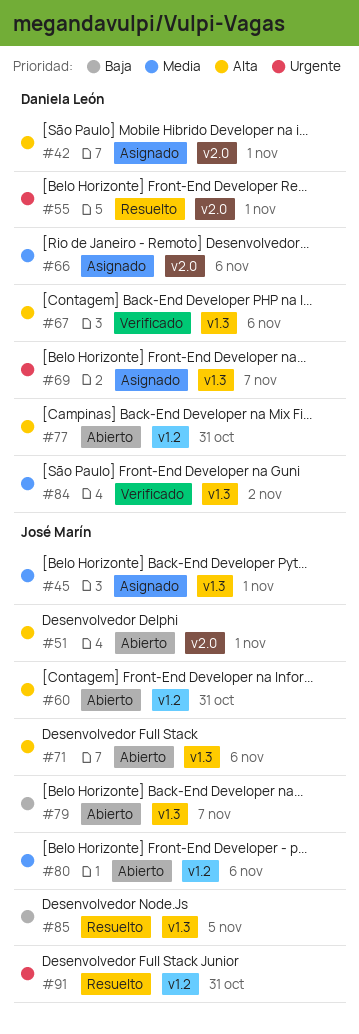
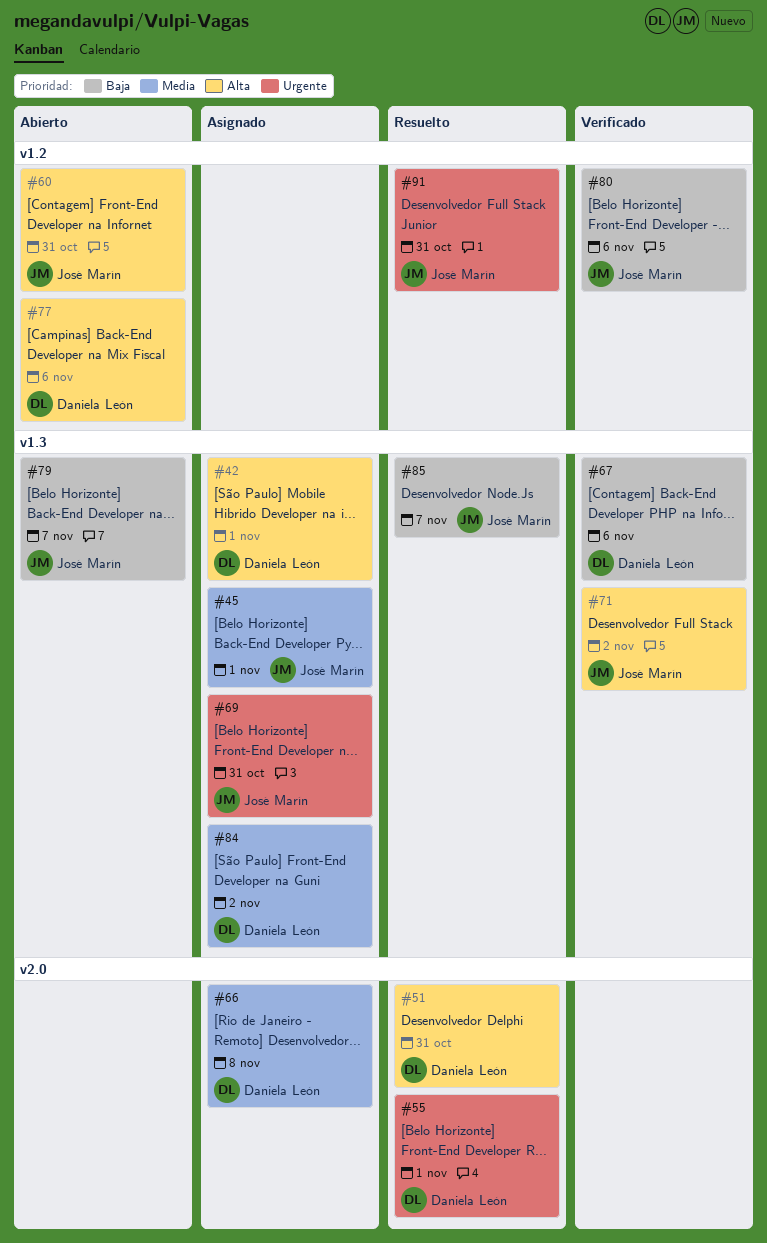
#42, label: v2.0 -> v1.3
#51, status: Abierto -> Resuelto
#51, owner: José Marín -> Daniela León
#51, due: Nov 1 -> Oct 31
#66, due: Nov 6 -> Nov 8
#67, priority: Alta -> Baja
#69, owner: Daniela León -> José Marín
#69, due: Nov 7 -> Oct 31
#71, status: Abierto -> Verificado
#71, due: Nov 6 -> Nov 2
#77, due: Oct 31 -> Nov 6
#80, status: Abierto -> Verificado
#80, priority: Media -> Baja
#84, status: Verificado -> Asignado
#85, due: Nov 5 -> Nov 7

